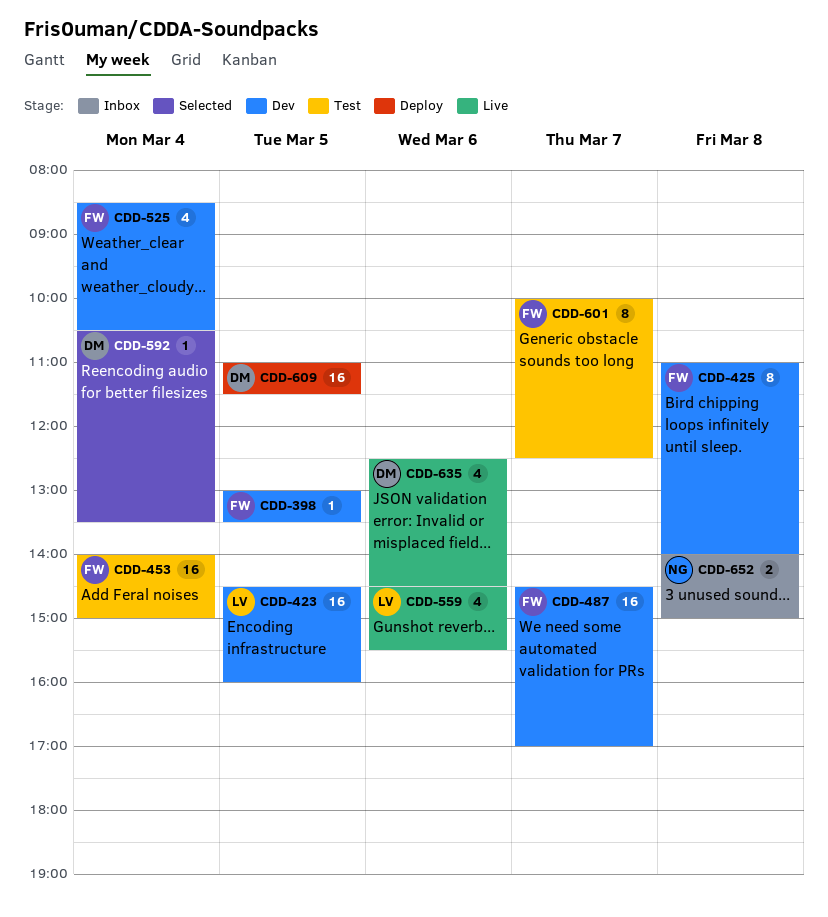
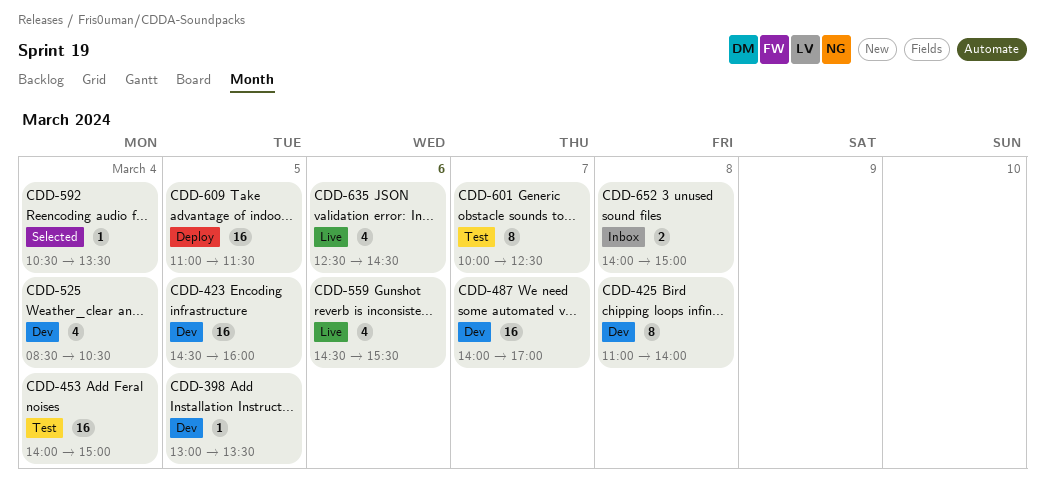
CDD-487, begins: 14:30 -> 14:00

